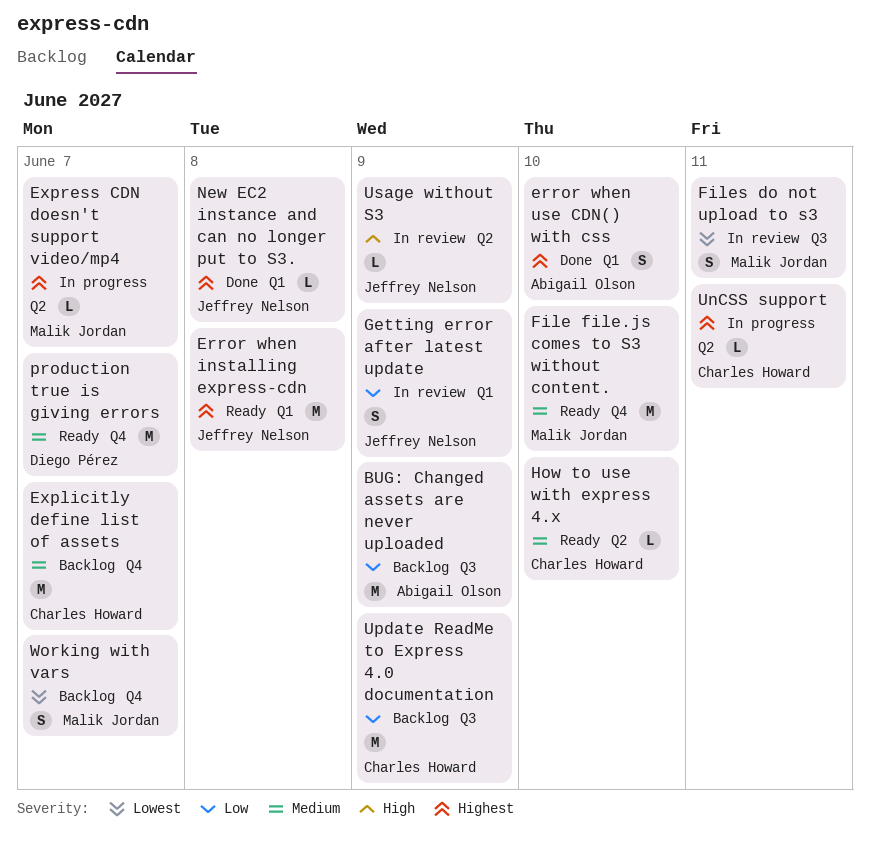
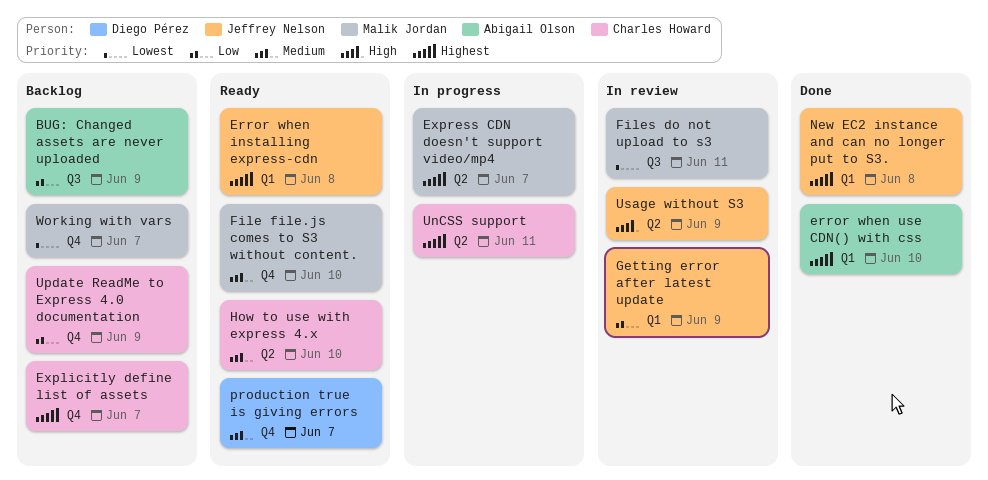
Explicitly define list of assets, priority: Medium -> Highest
Update ReadMe to Express 4.0 documentation, label: Q3 -> Q4

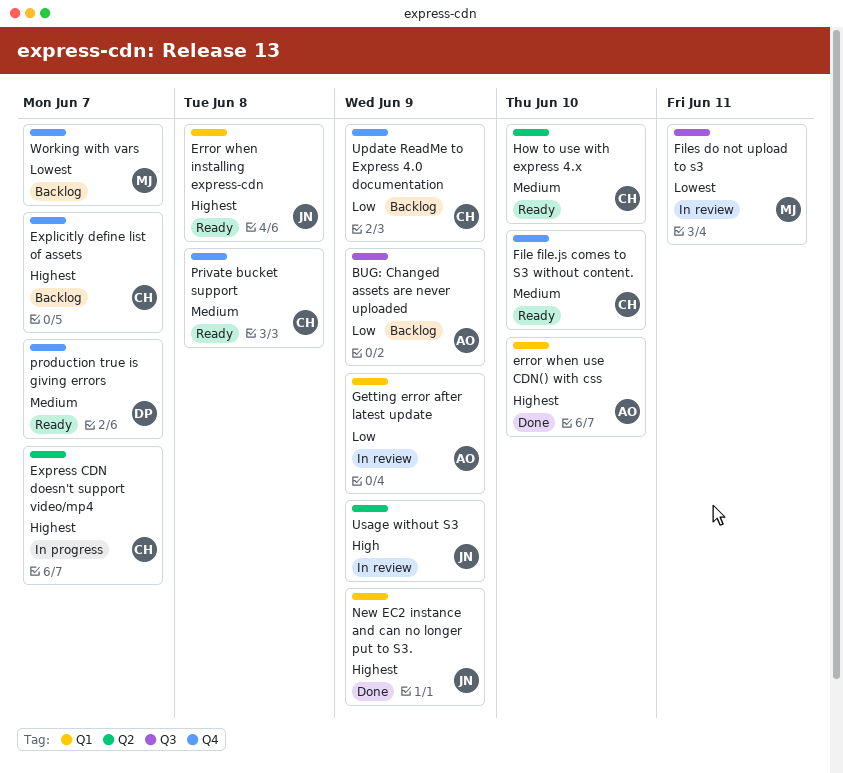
Express CDN doesn't support video/mp4, owner: Malik Jordan -> Charles Howard
File file.js comes to S3 without content., owner: Malik Jordan -> Charles Howard
Getting error after latest update, owner: Jeffrey Nelson -> Abigail Olson
New EC2 instance and can no longer put to S3., due: Jun 8 -> Jun 9
Private bucket support: none -> present
UnCSS support: present -> none

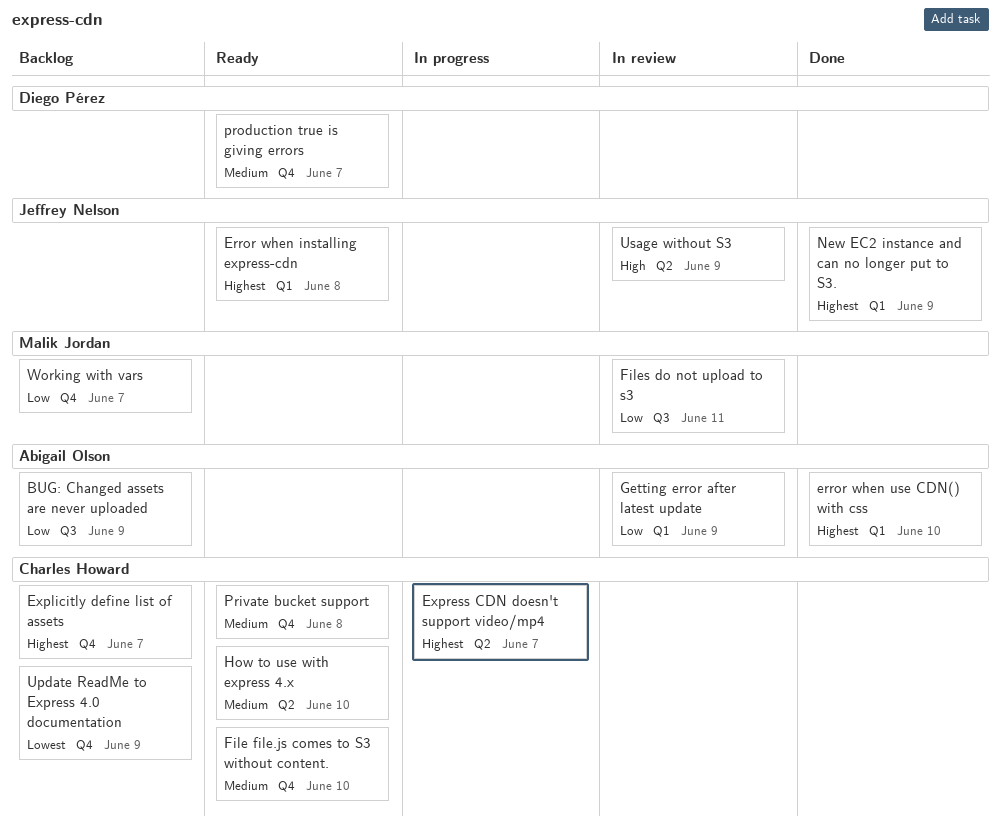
Files do not upload to s3, priority: Lowest -> Low
Update ReadMe to Express 4.0 documentation, priority: Low -> Lowest
Working with vars, priority: Lowest -> Low

